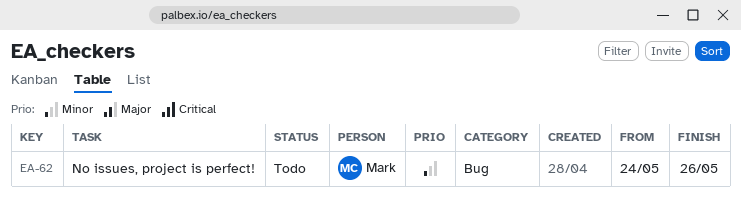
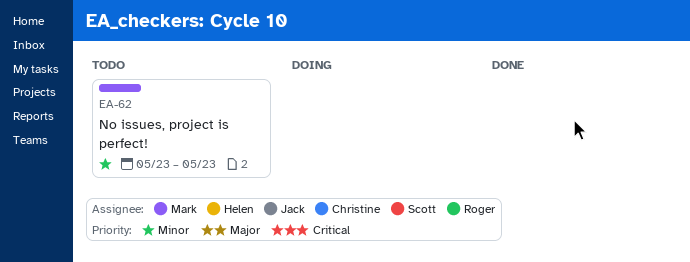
EA-62, start: May 24 -> May 23
EA-62, due: May 26 -> May 23

